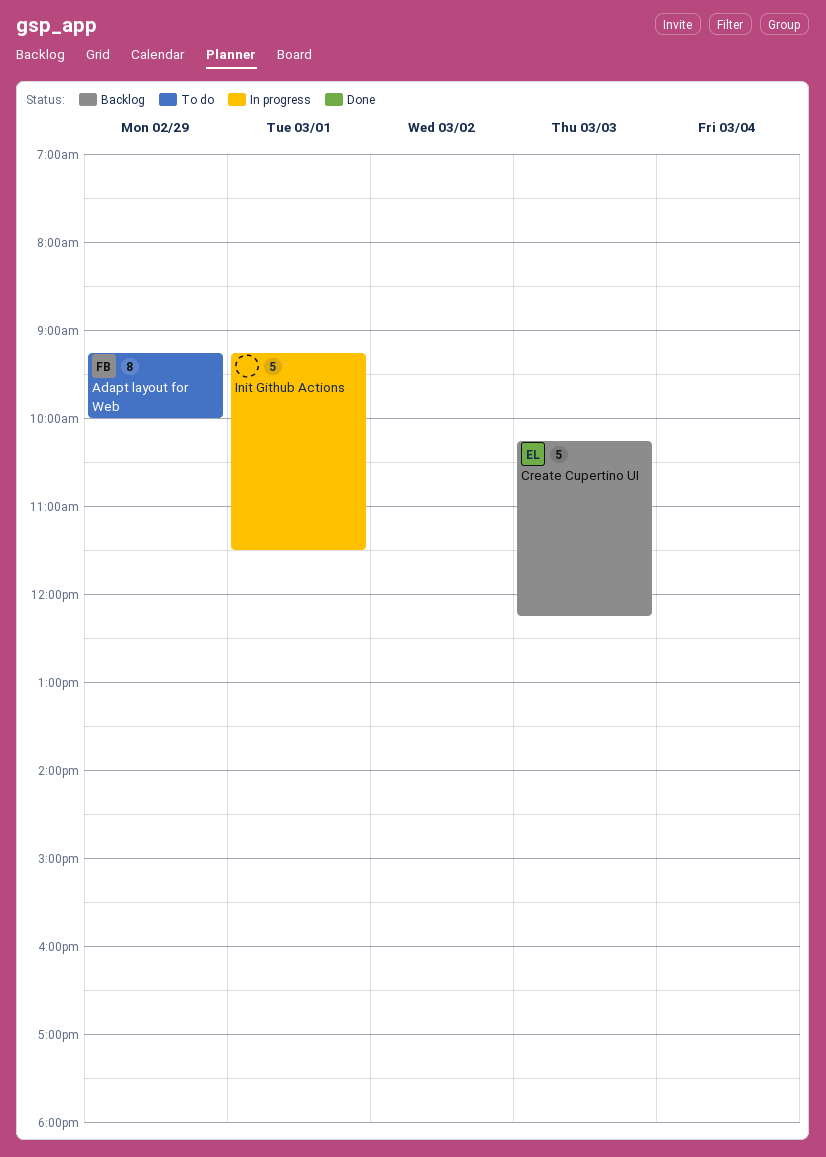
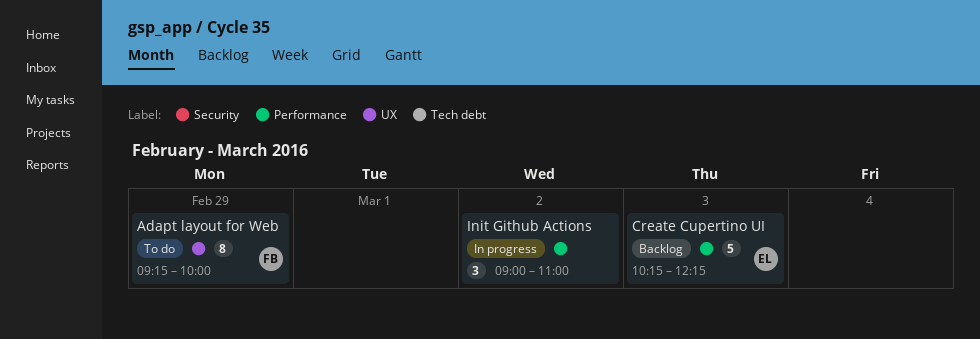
Init Github Actions, estimate: 5 -> 3
Init Github Actions, day: Mar 1 -> Mar 2
Init Github Actions, begins: 09:15 -> 09:00
Init Github Actions, ends: 11:30 -> 11:00

